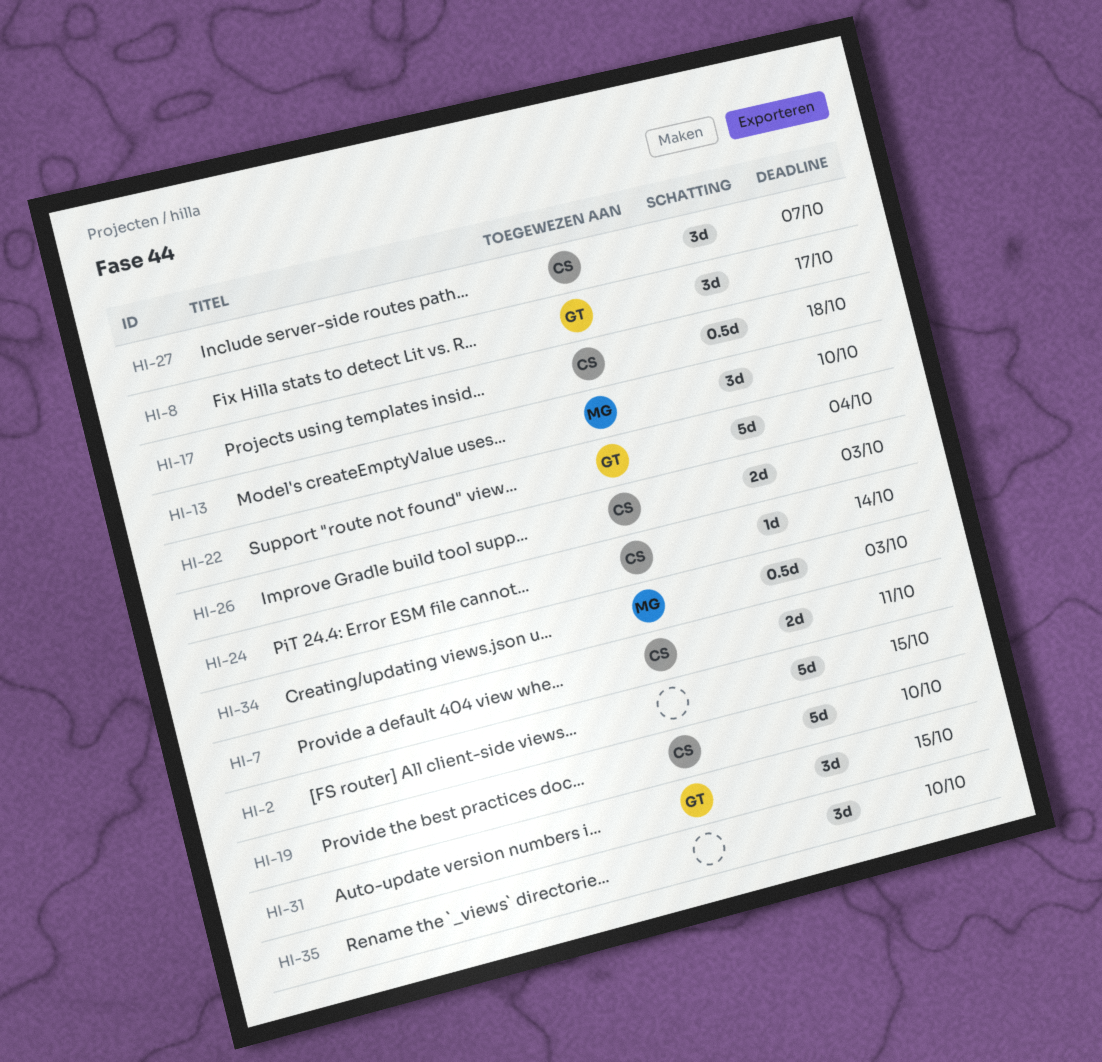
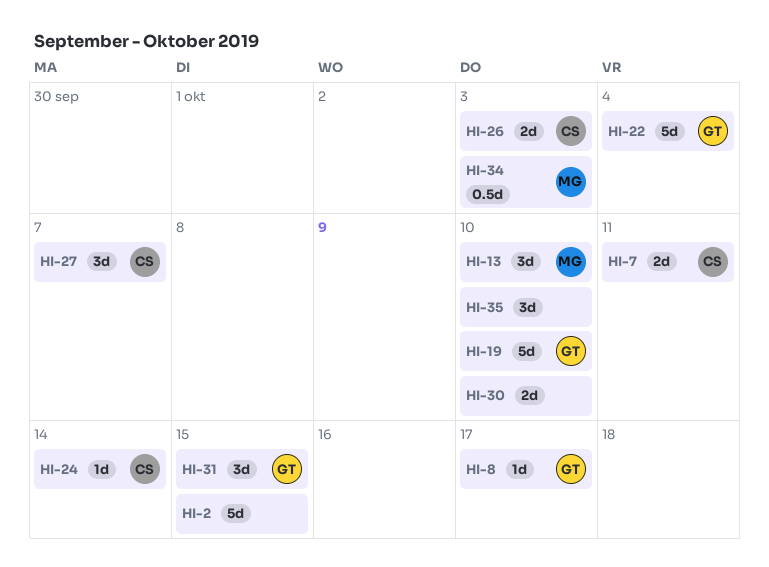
HI-8, estimate: 3d -> 1d
HI-17: present -> none
HI-19, owner: CS -> GT
HI-30: none -> present

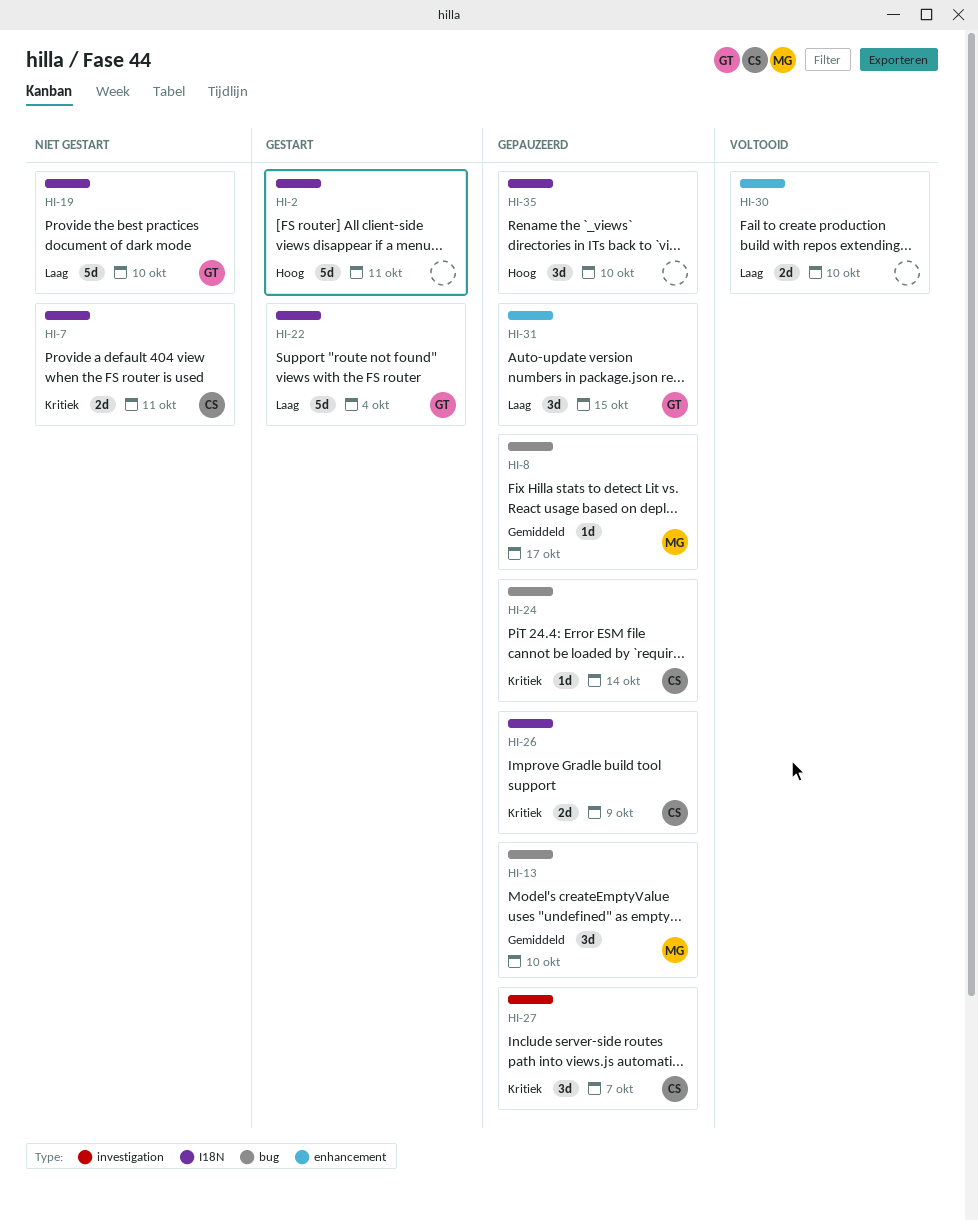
HI-2, due: Oct 15 -> Oct 11
HI-8, owner: GT -> MG
HI-26, due: Oct 3 -> Oct 9
HI-34: present -> none

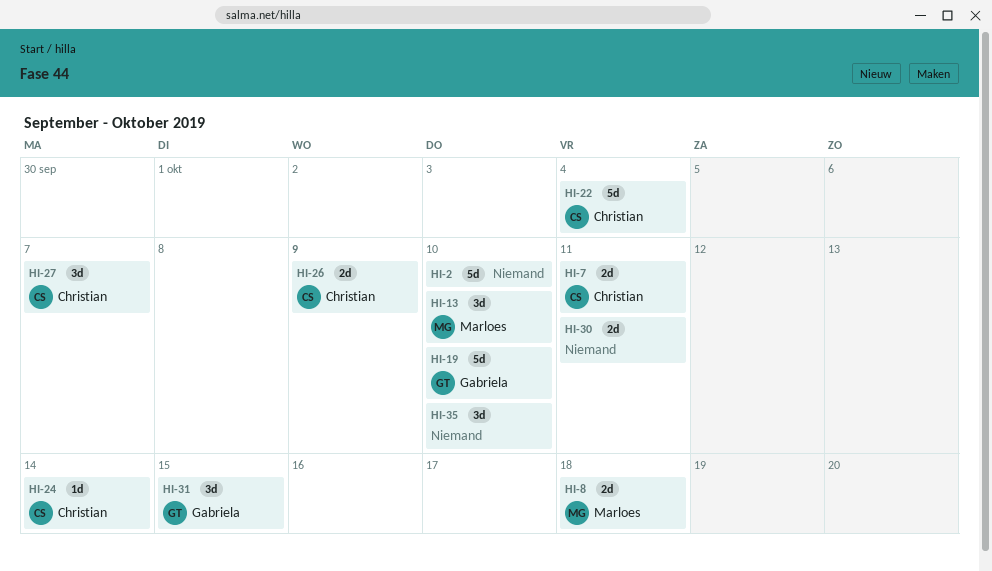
HI-2, due: Oct 11 -> Oct 10
HI-8, estimate: 1d -> 2d
HI-8, due: Oct 17 -> Oct 18
HI-22, owner: Gabriela -> Christian
HI-30, due: Oct 10 -> Oct 11

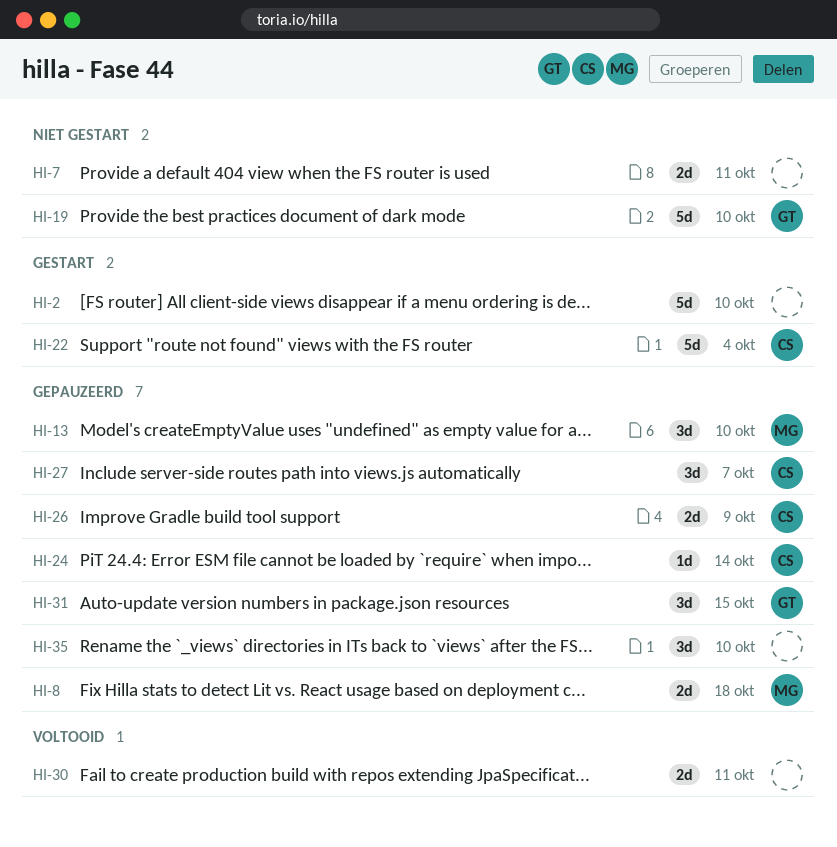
HI-7, owner: Christian -> none

